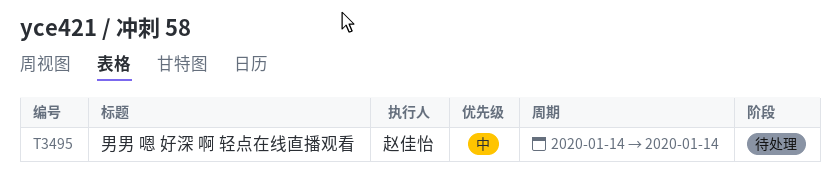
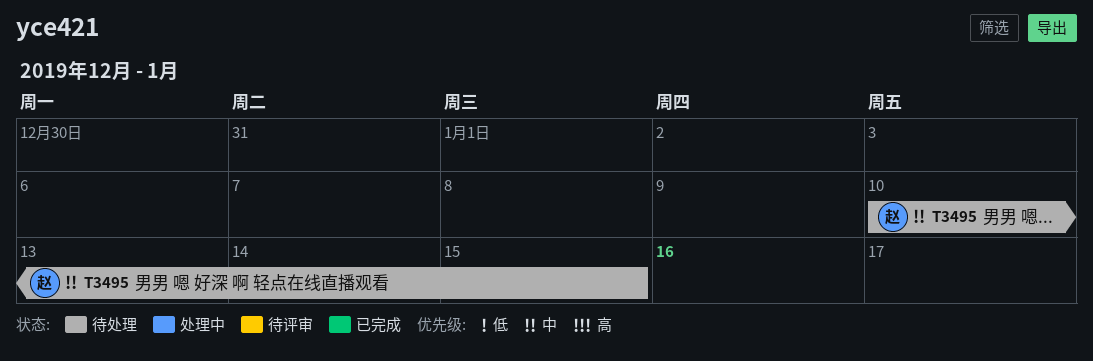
T3495, start: Jan 14 -> Jan 10
T3495, due: Jan 14 -> Jan 15

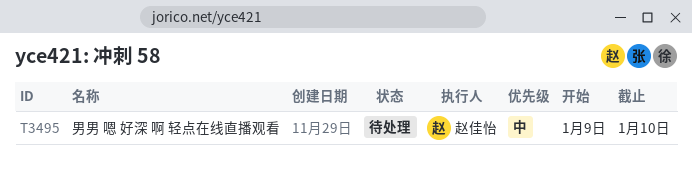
T3495, start: Jan 10 -> Jan 9
T3495, due: Jan 15 -> Jan 10

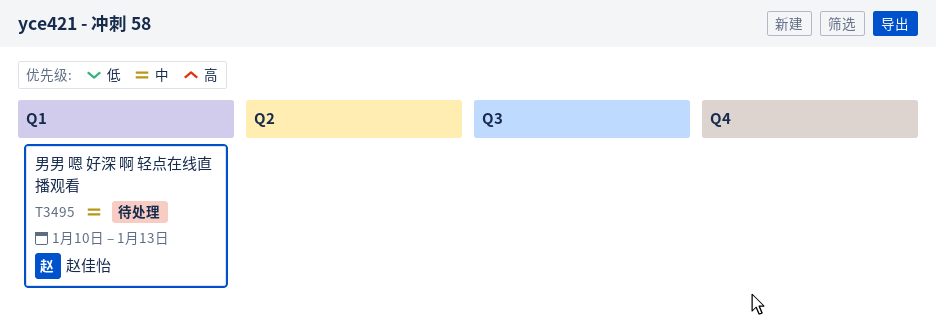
T3495, start: Jan 9 -> Jan 10
T3495, due: Jan 10 -> Jan 13

